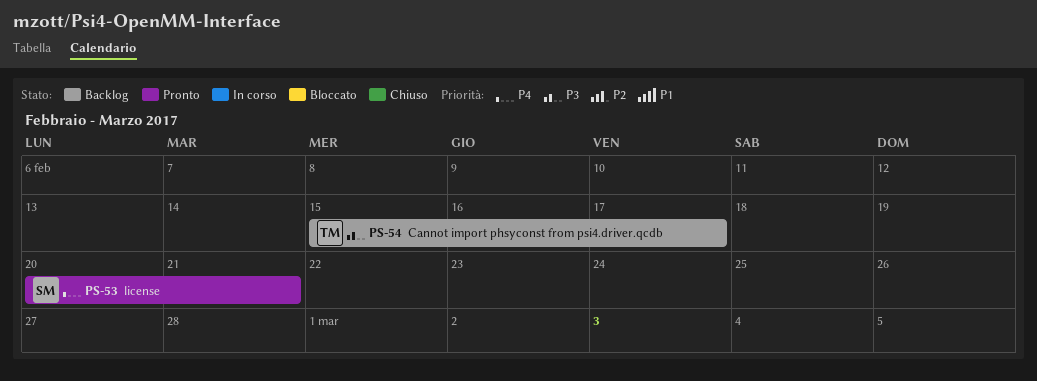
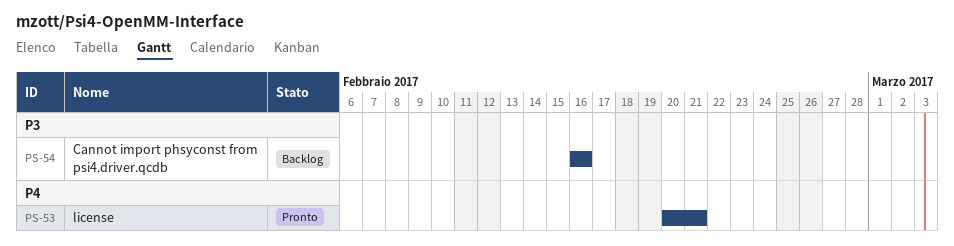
PS-54, start: Feb 15 -> Feb 16
PS-54, due: Feb 17 -> Feb 16

